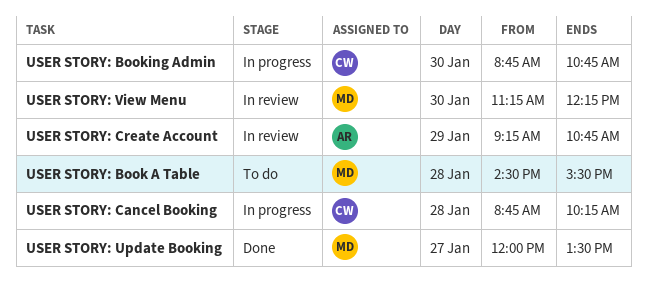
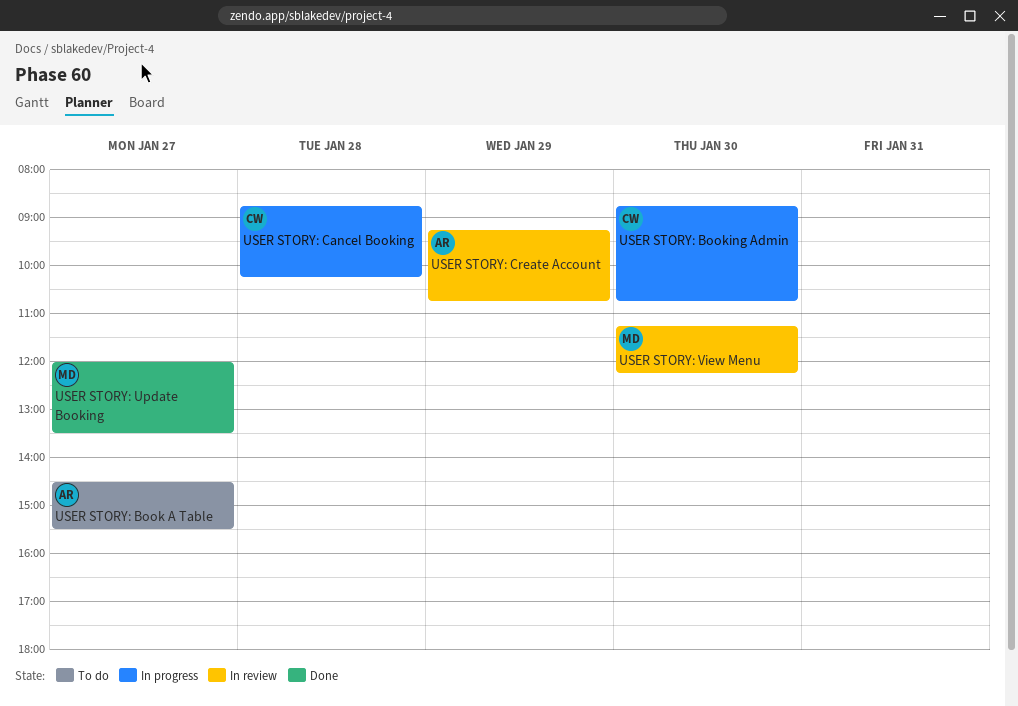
USER STORY: Book A Table, owner: MD -> AR
USER STORY: Book A Table, day: Jan 28 -> Jan 27

